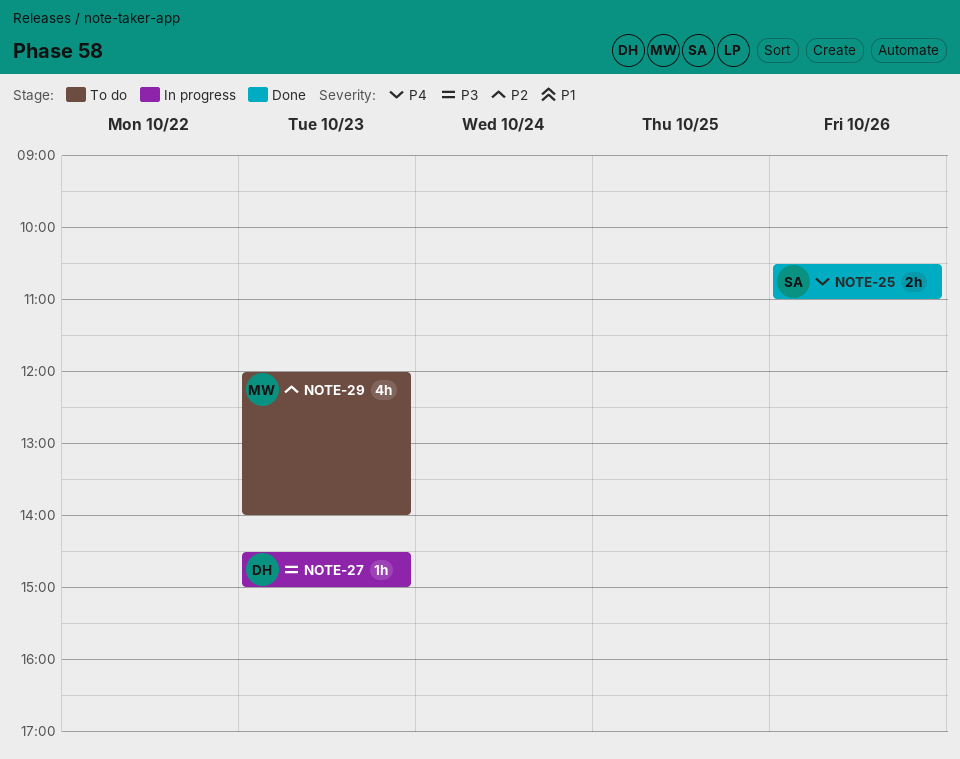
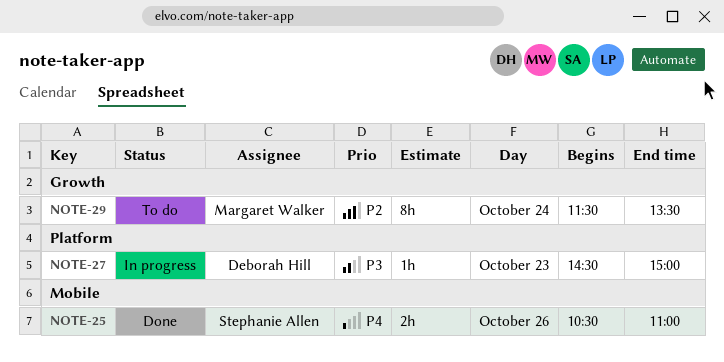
NOTE-29, estimate: 4h -> 8h
NOTE-29, day: Oct 23 -> Oct 24
NOTE-29, begins: 12:00 -> 11:30
NOTE-29, ends: 14:00 -> 13:30

